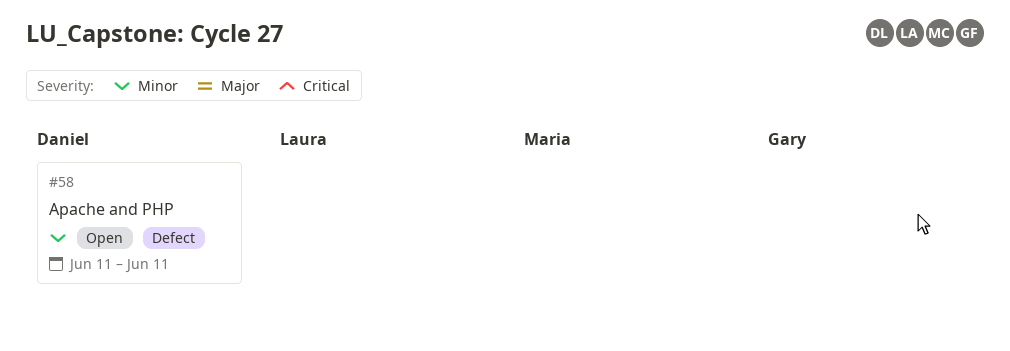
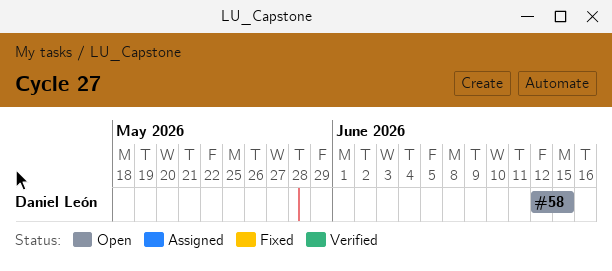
#58, start: Jun 11 -> Jun 12
#58, due: Jun 11 -> Jun 15

